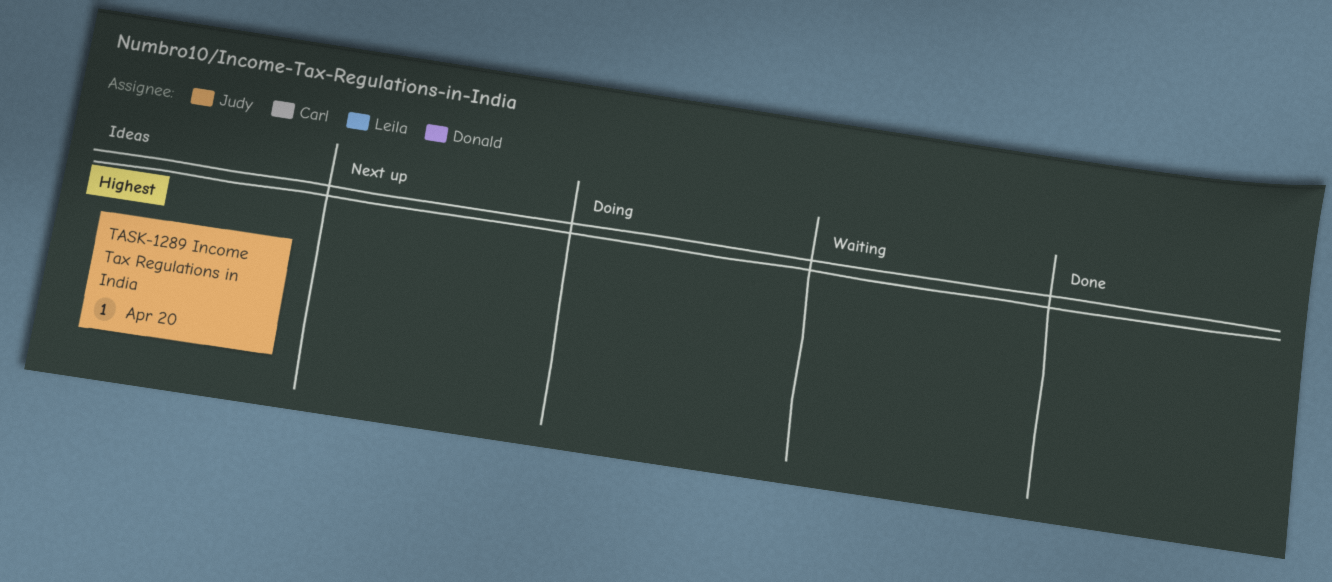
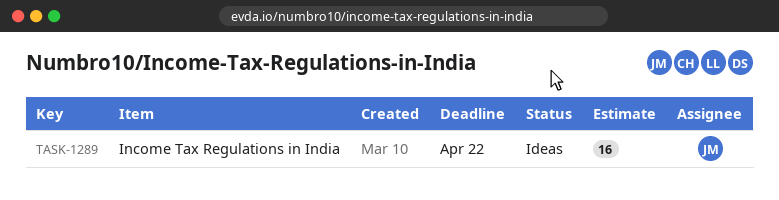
TASK-1289, estimate: 1 -> 16
TASK-1289, due: Apr 20 -> Apr 22

